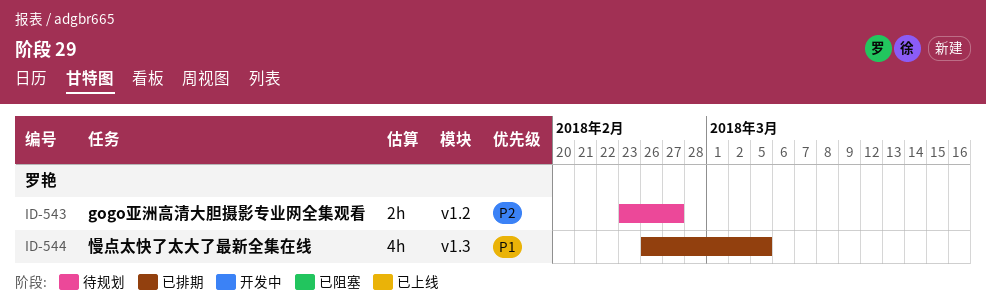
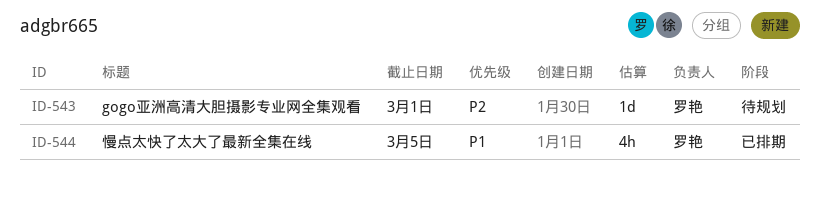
ID-543, estimate: 2h -> 1d
ID-543, due: Feb 27 -> Mar 1

